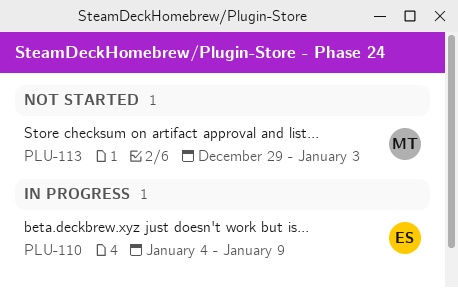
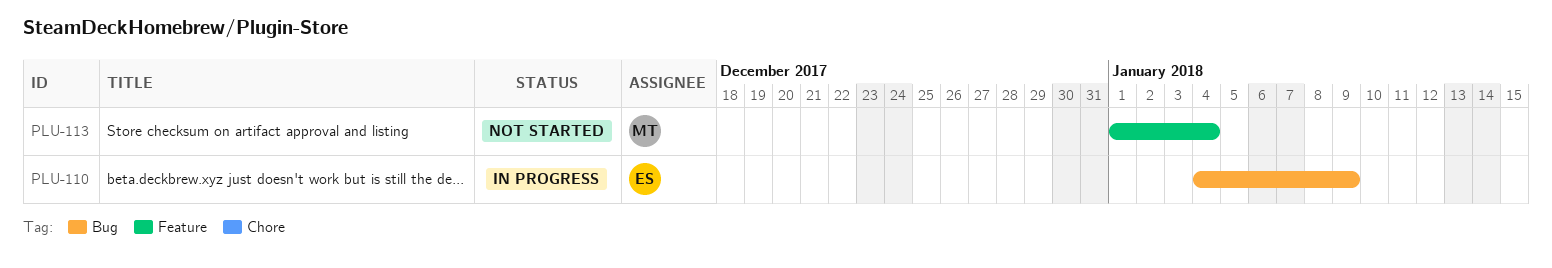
PLU-113, start: Dec 29 -> Jan 1
PLU-113, due: Jan 3 -> Jan 4

